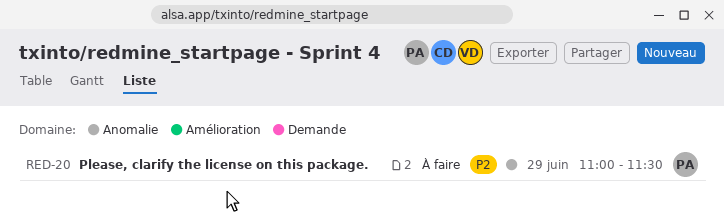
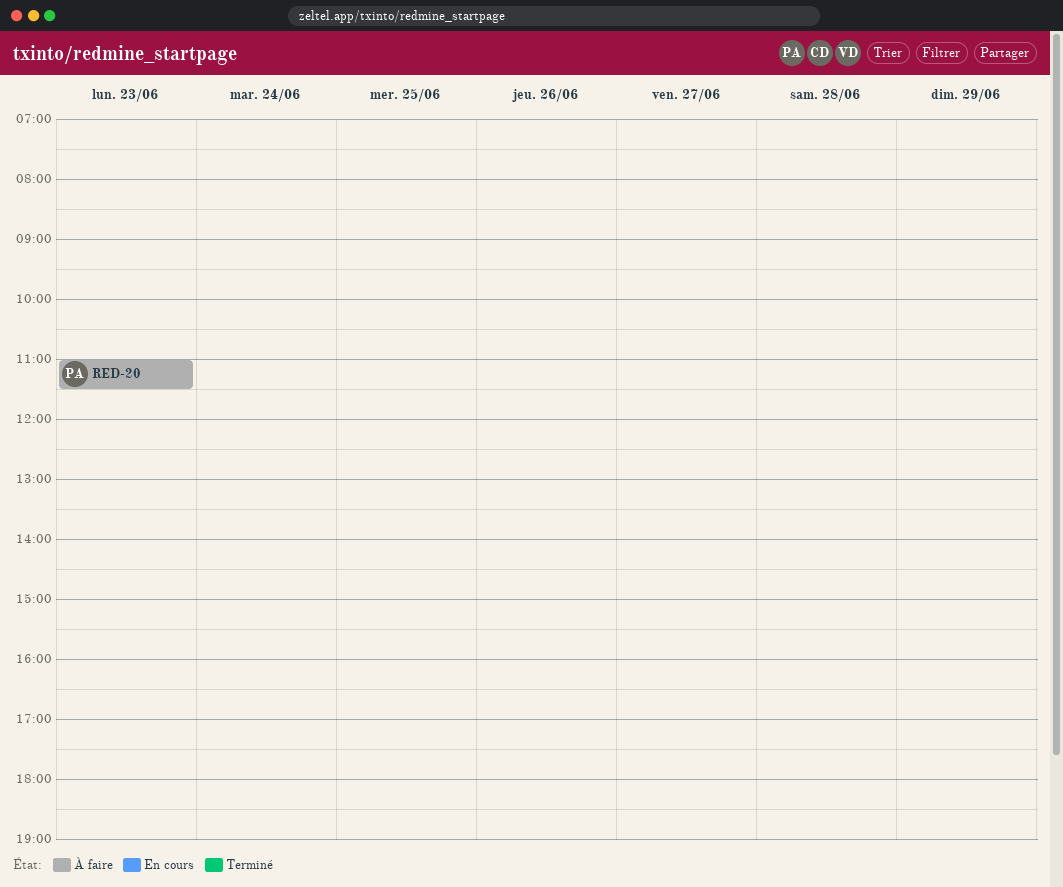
RED-20, day: Jun 29 -> Jun 23

